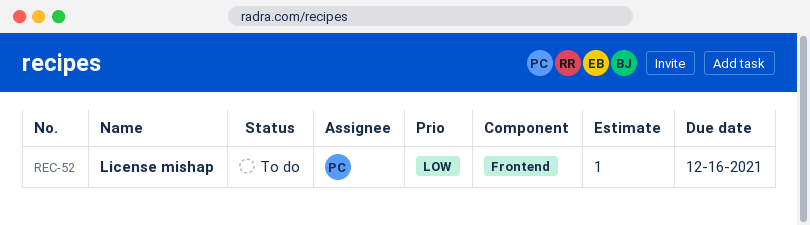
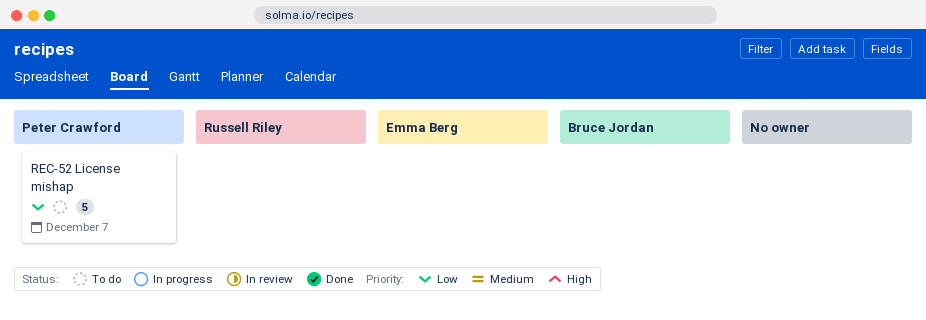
REC-52, estimate: 1 -> 5
REC-52, due: Dec 16 -> Dec 7

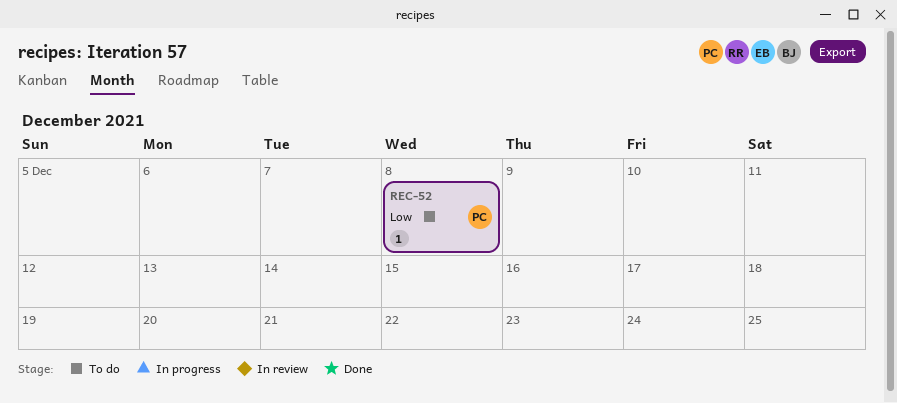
REC-52, estimate: 5 -> 1
REC-52, due: Dec 7 -> Dec 8

